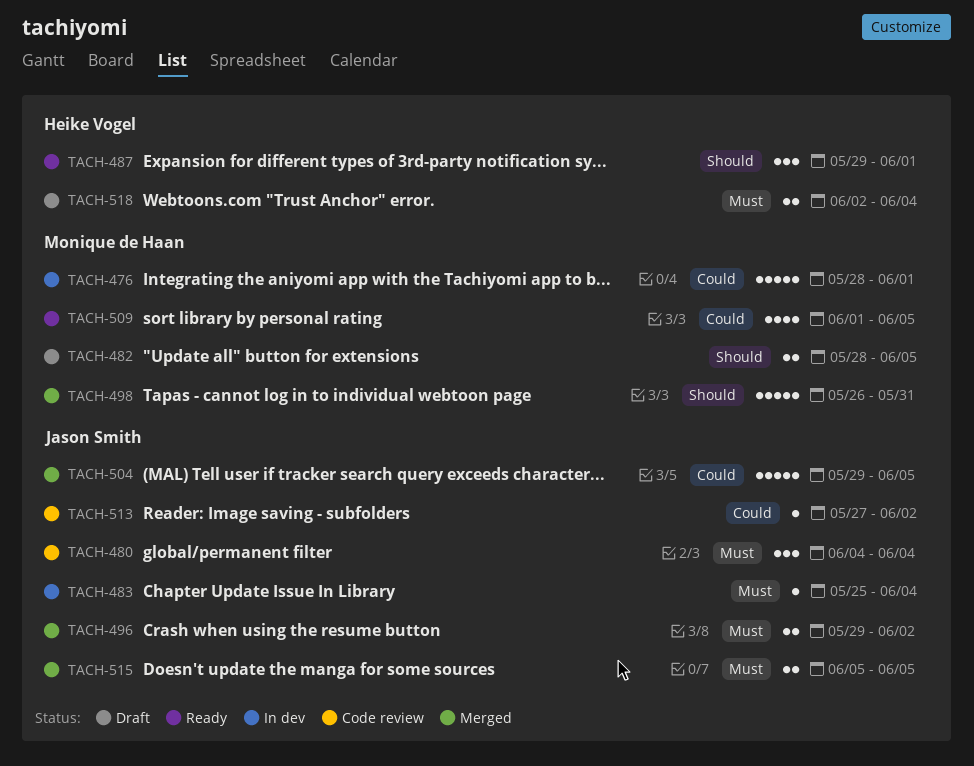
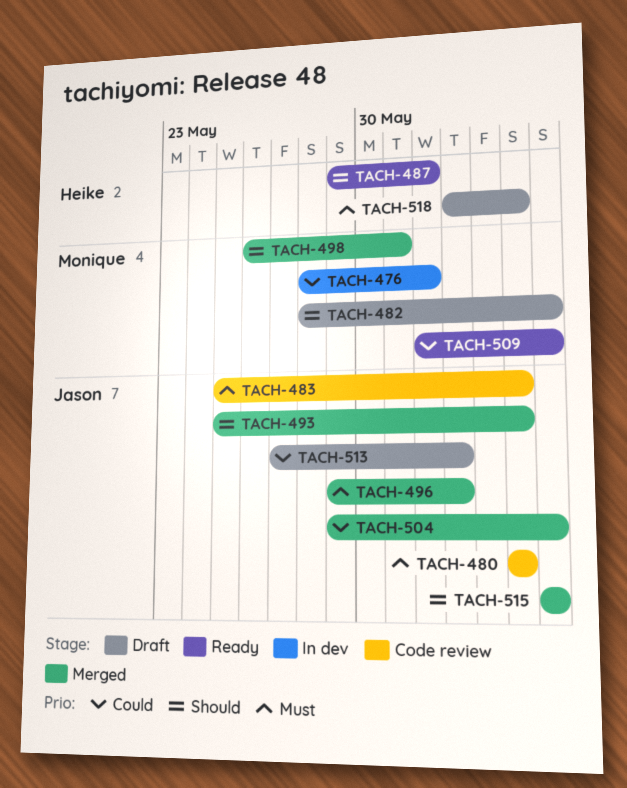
TACH-483, status: In dev -> Code review
TACH-493: none -> present
TACH-513, status: Code review -> Draft
TACH-515, priority: Must -> Should

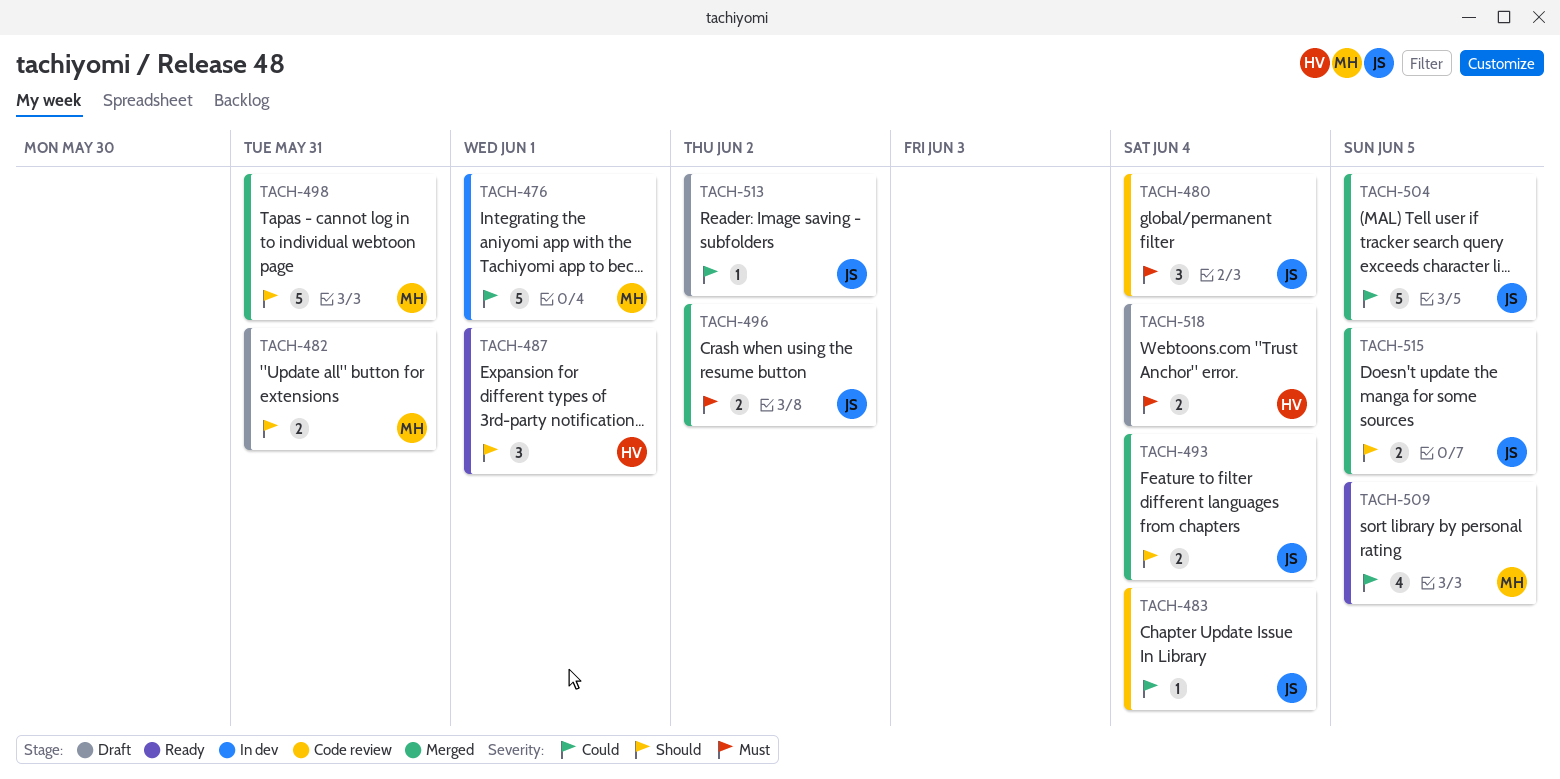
TACH-482, due: Jun 5 -> May 31
TACH-483, priority: Must -> Could

